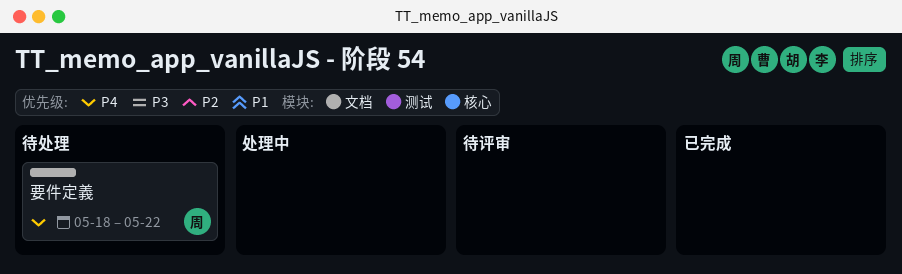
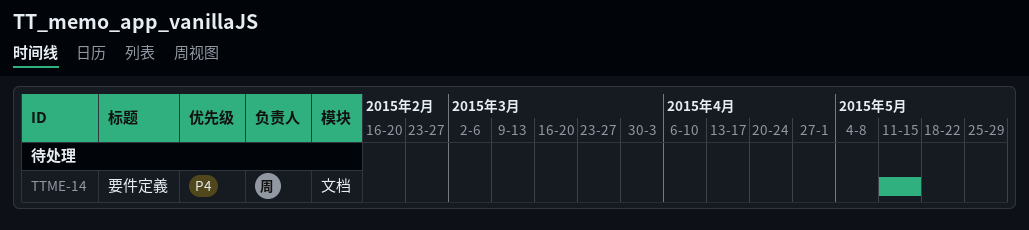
要件定義, start: May 18 -> May 11
要件定義, due: May 22 -> May 15

